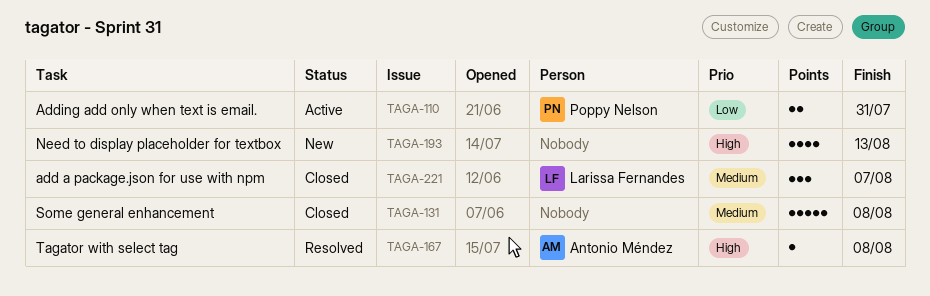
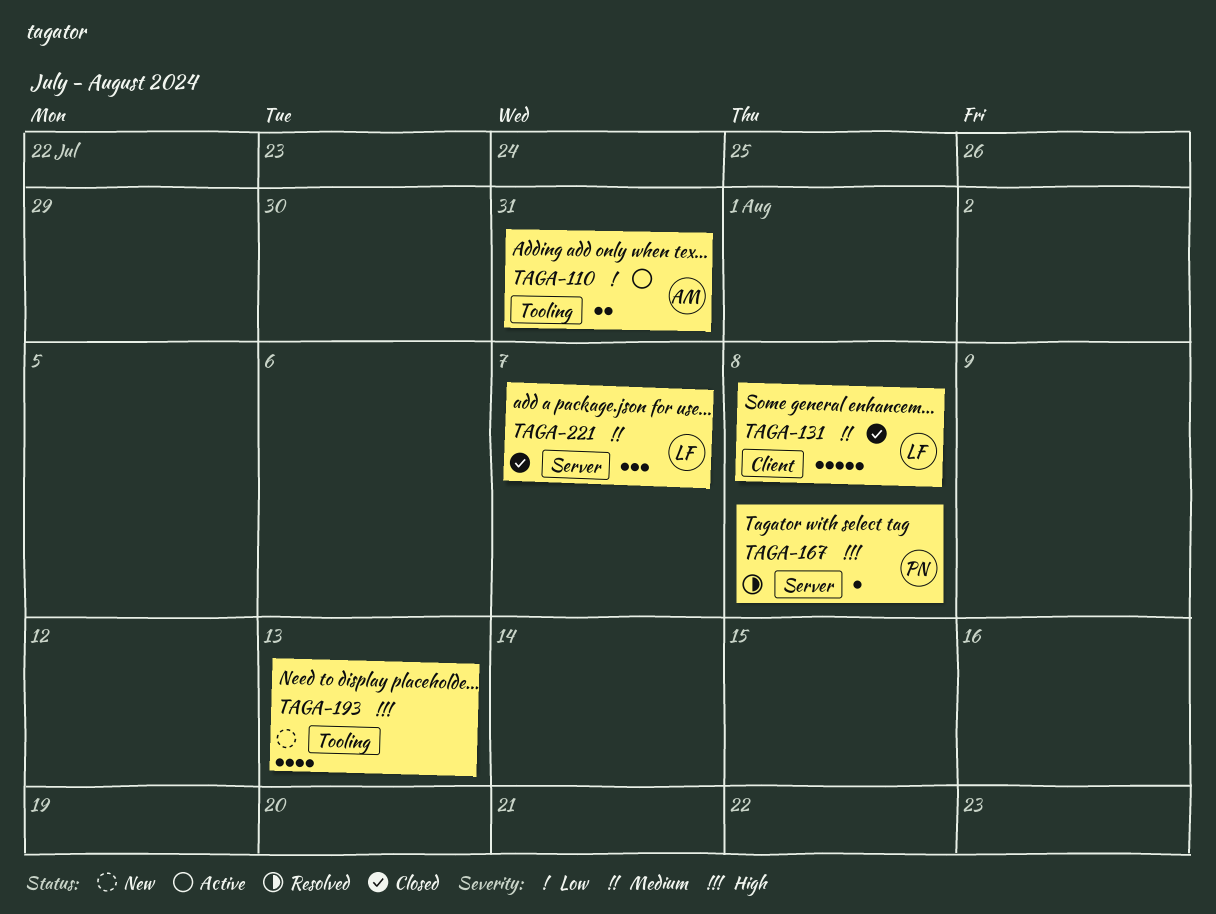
TAGA-110, owner: Poppy Nelson -> Antonio Méndez
TAGA-131, owner: none -> Larissa Fernandes
TAGA-167, owner: Antonio Méndez -> Poppy Nelson

